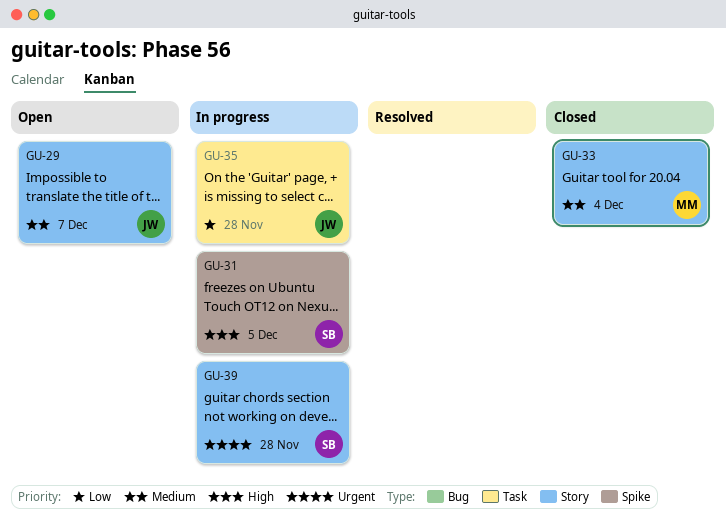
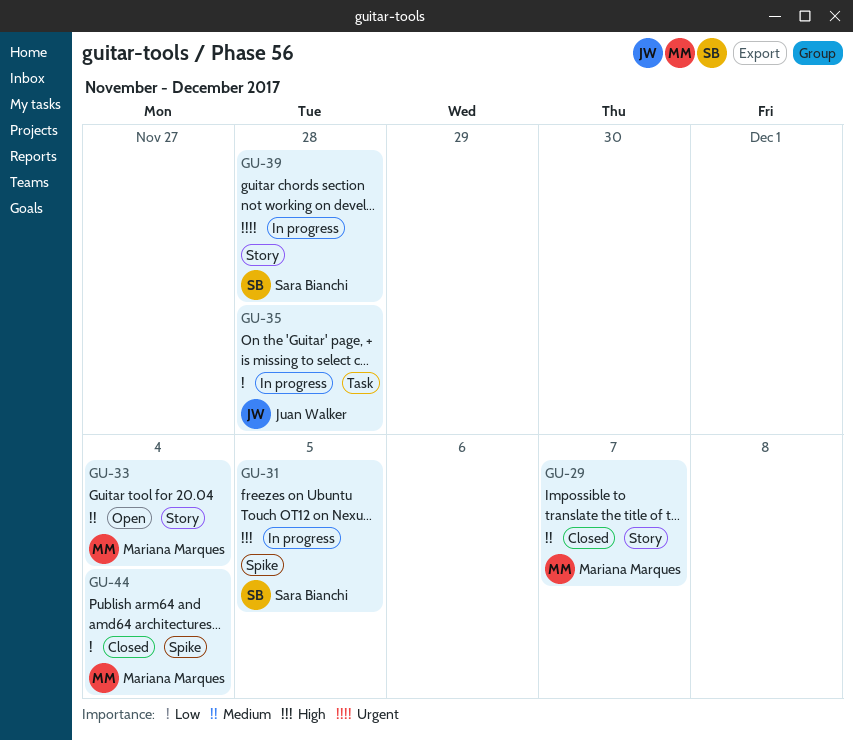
GU-29, status: Open -> Closed
GU-29, owner: Juan Walker -> Mariana Marques
GU-33, status: Closed -> Open
GU-44: none -> present

